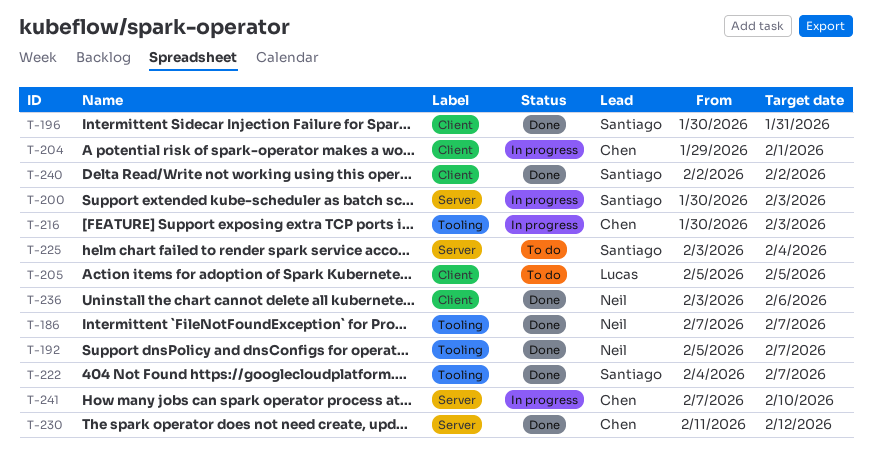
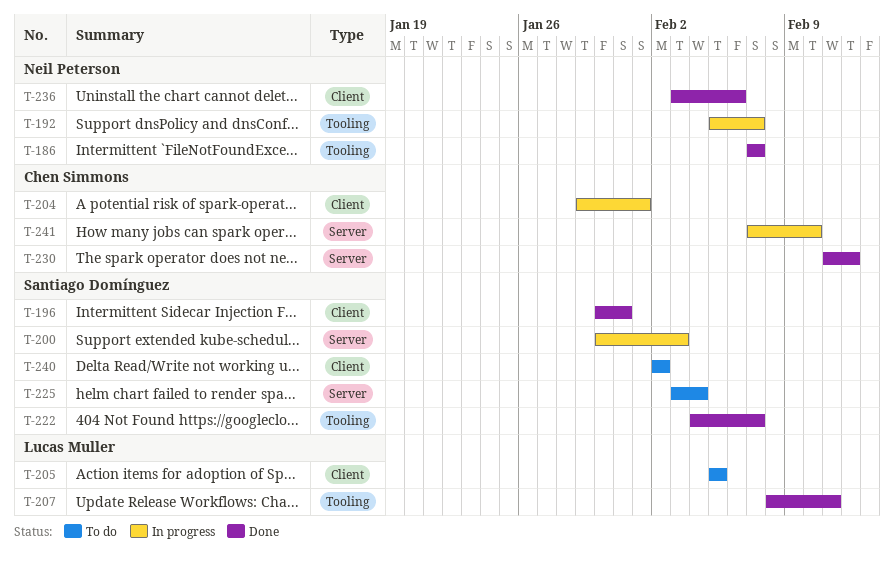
T-192, status: Done -> In progress
T-207: none -> present
T-216: present -> none
T-240, status: Done -> To do

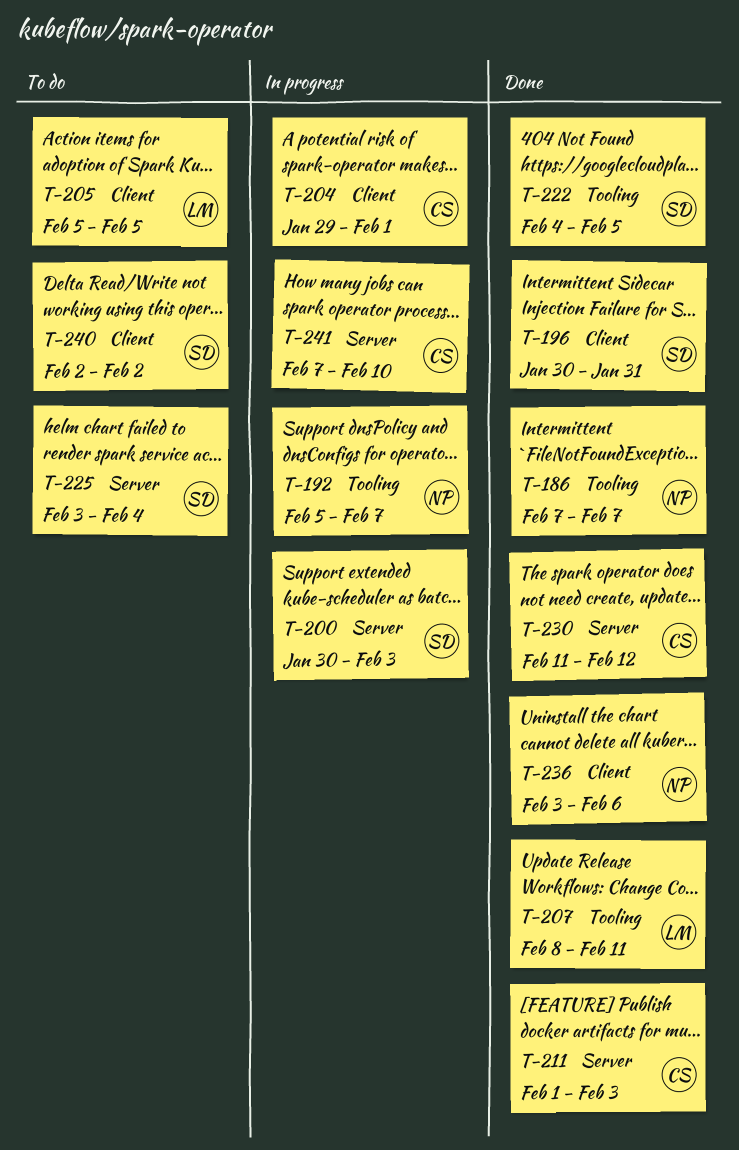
T-211: none -> present
T-222, due: Feb 7 -> Feb 5

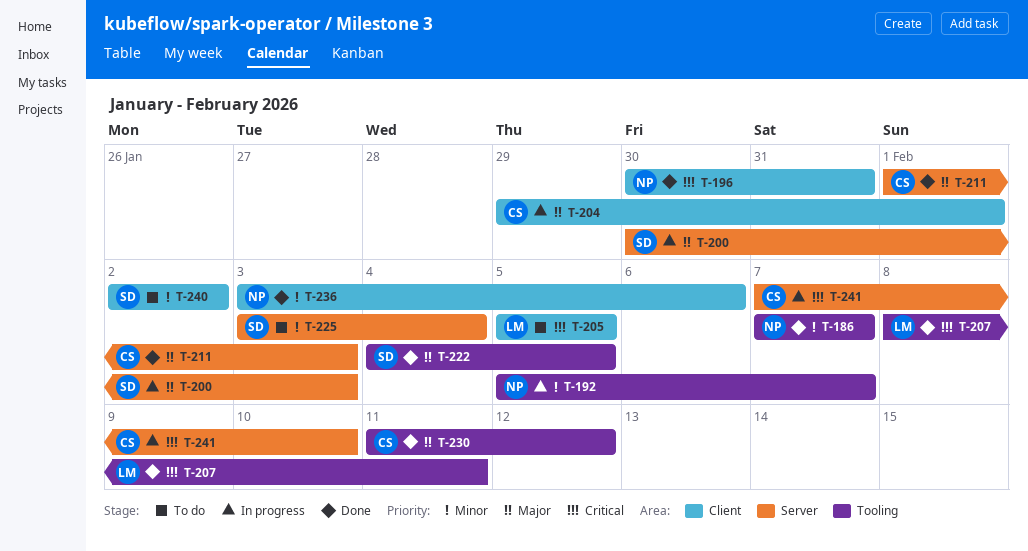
T-196, owner: SD -> NP
T-230, label: Server -> Tooling

